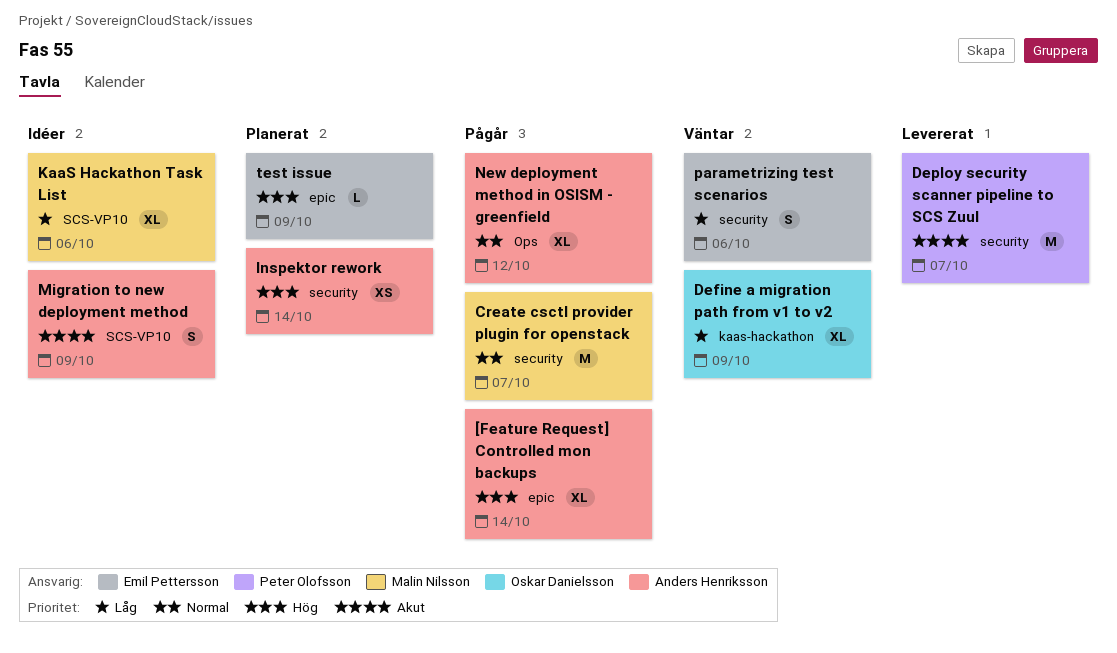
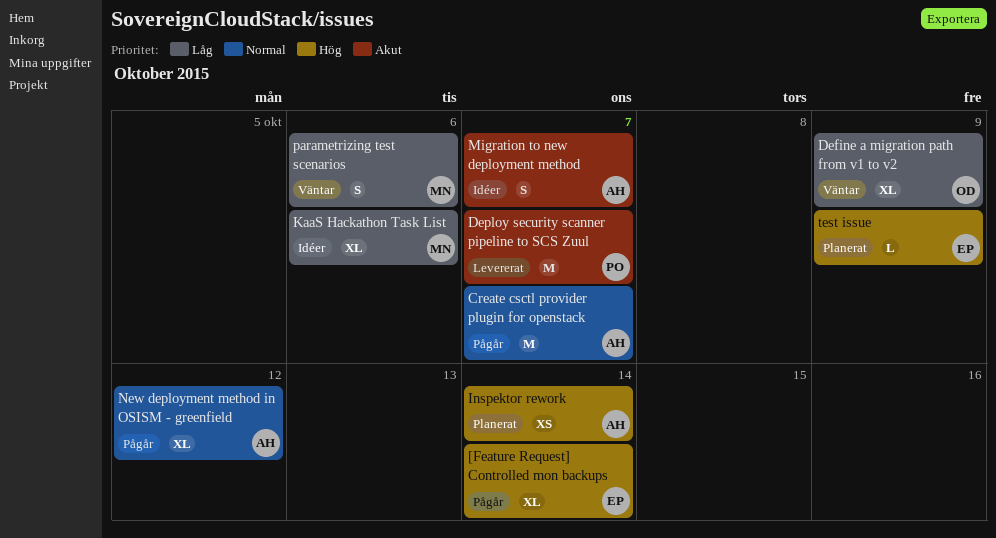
[Feature Request] Controlled mon backups, owner: Anders Henriksson -> Emil Pettersson
Create csctl provider plugin for openstack, owner: Malin Nilsson -> Anders Henriksson
Migration to new deployment method, due: Oct 9 -> Oct 7
parametrizing test scenarios, owner: Emil Pettersson -> Malin Nilsson

